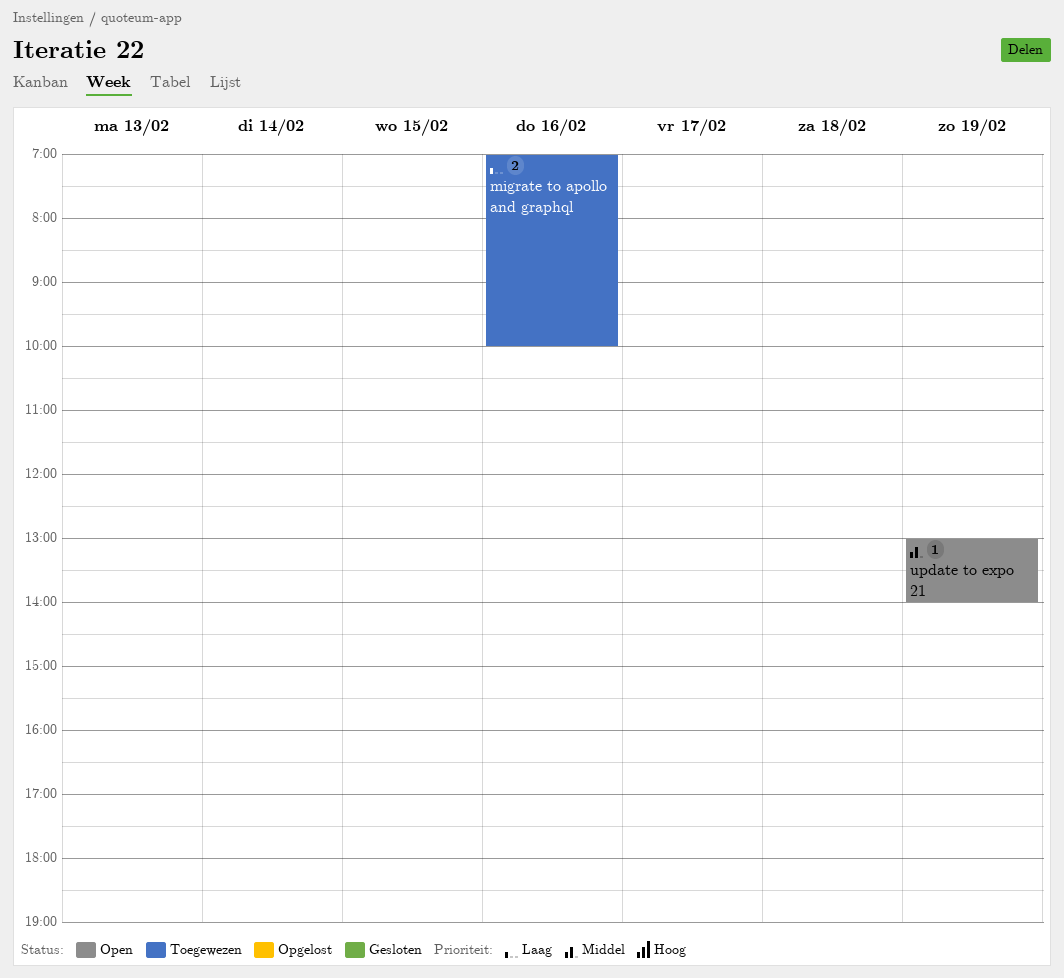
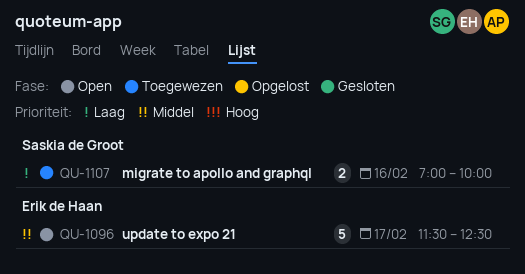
update to expo 21, estimate: 1 -> 5
update to expo 21, day: Feb 19 -> Feb 17
update to expo 21, begins: 13:00 -> 11:30
update to expo 21, ends: 14:00 -> 12:30

